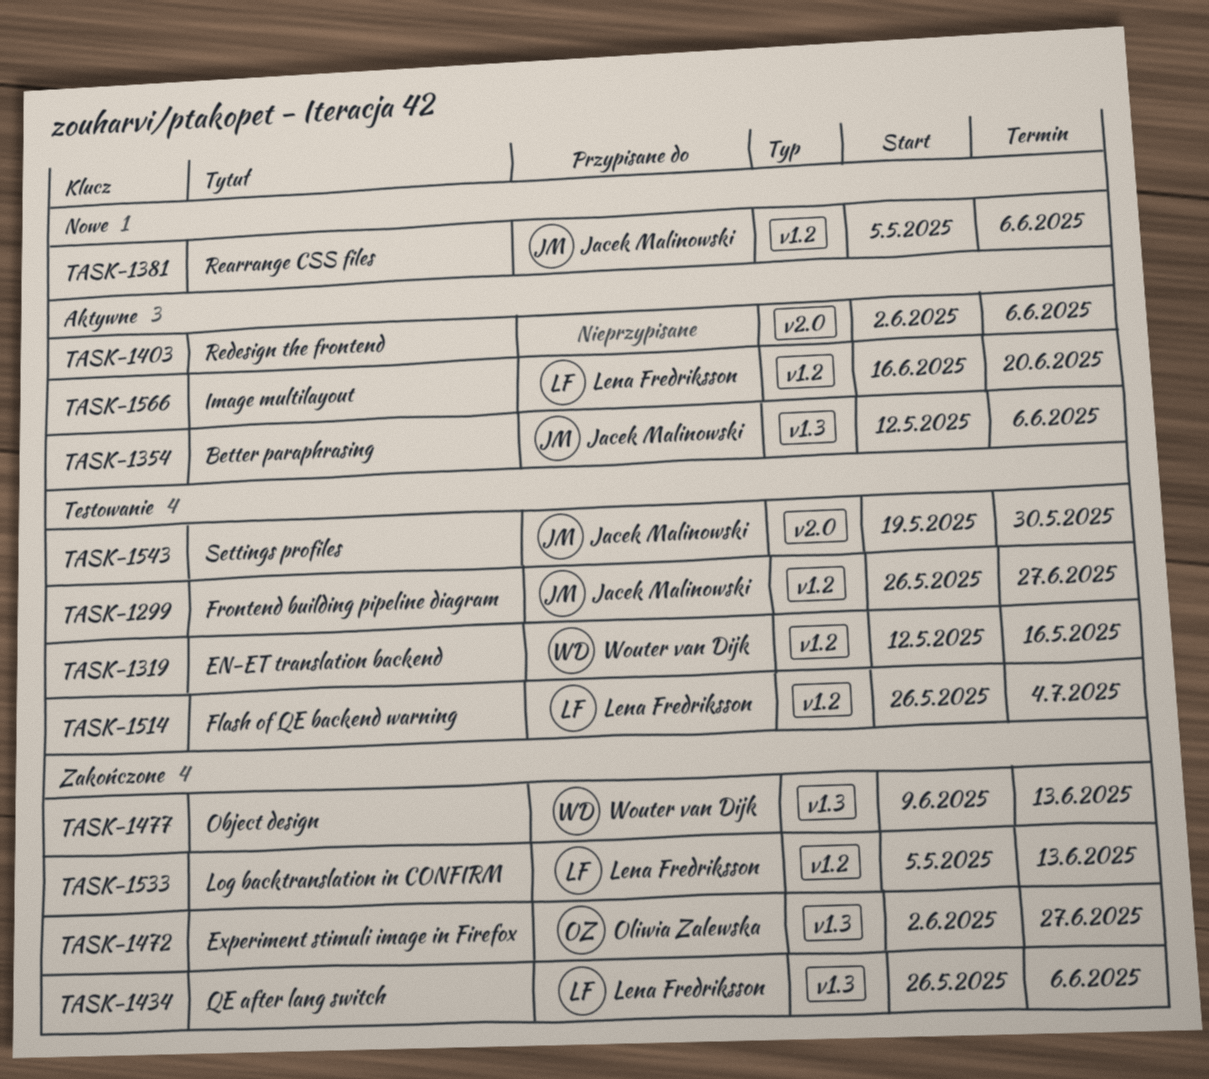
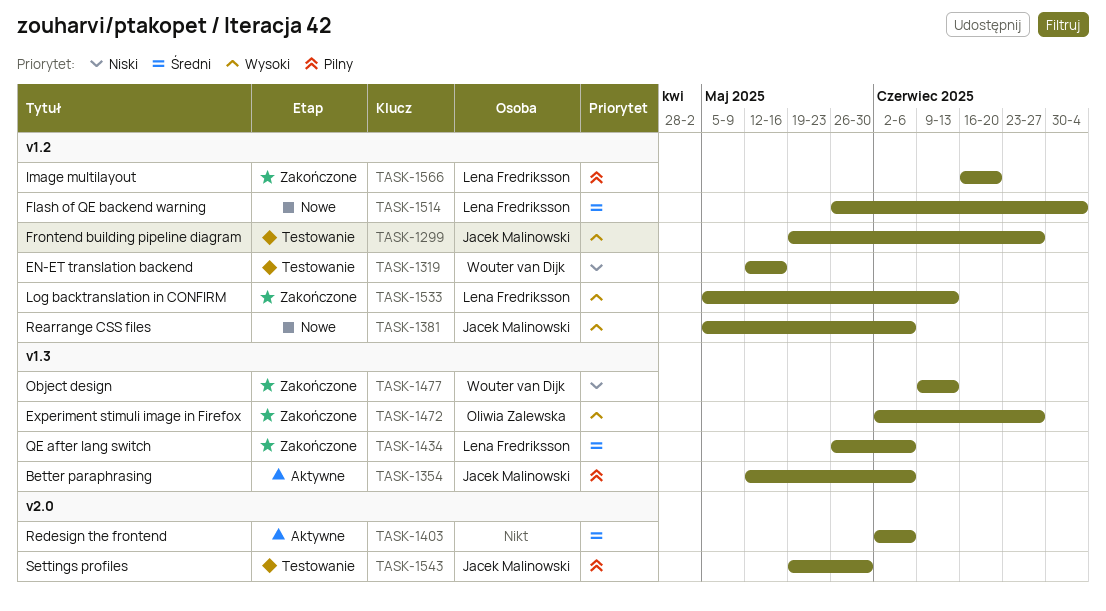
TASK-1299, start: May 26 -> May 19
TASK-1514, status: Testowanie -> Nowe
TASK-1566, status: Aktywne -> Zakończone

